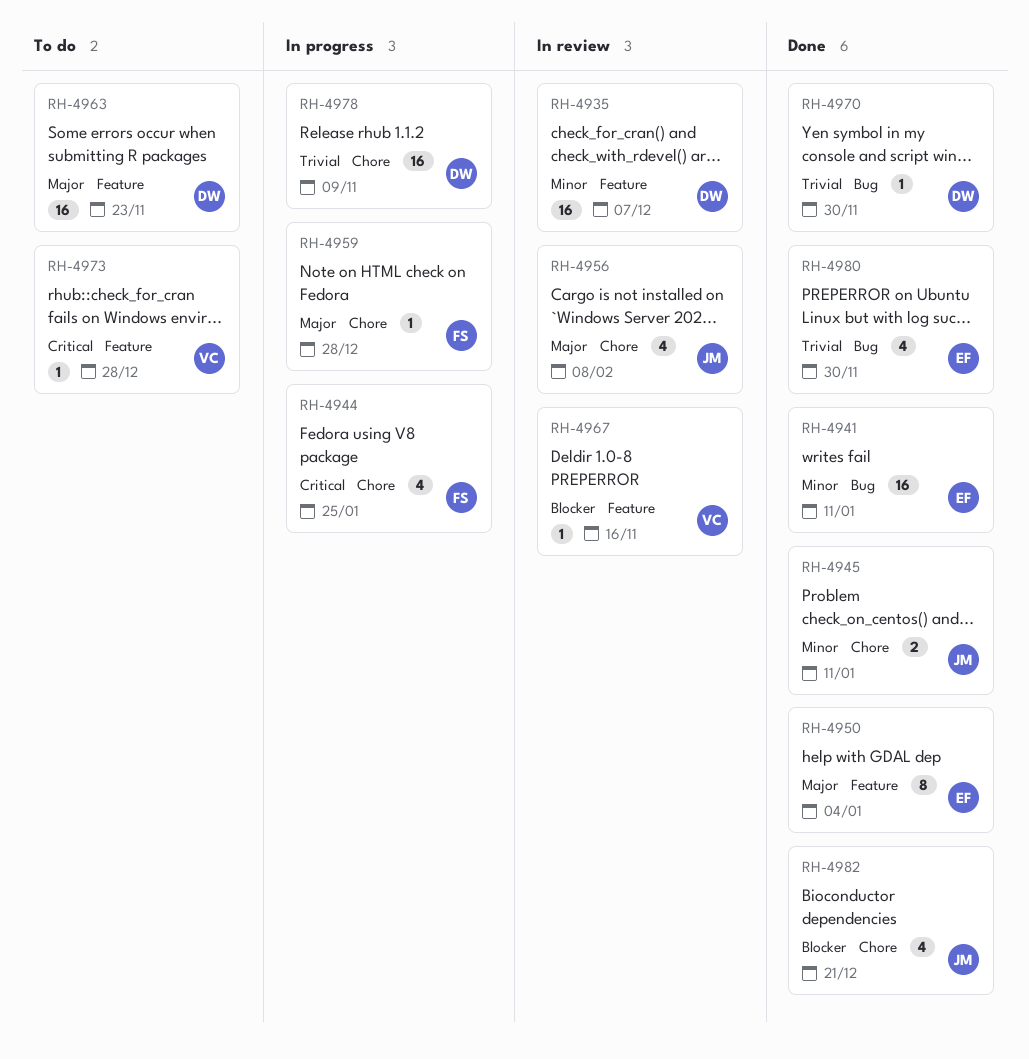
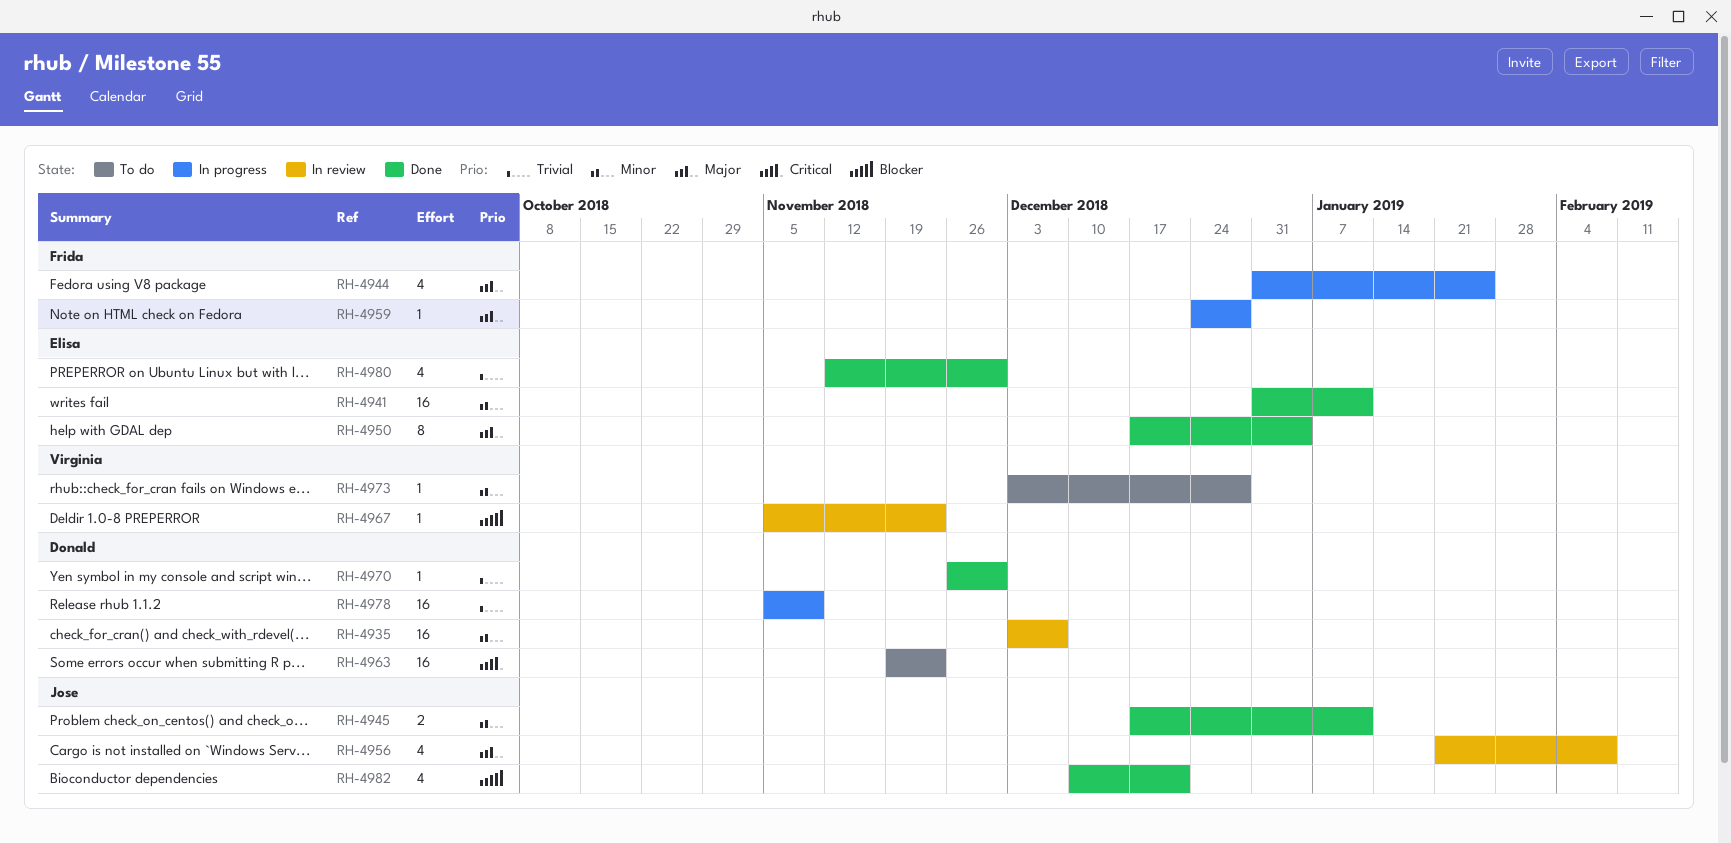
RH-4944, priority: Critical -> Major
RH-4963, priority: Major -> Critical
RH-4967, due: Nov 16 -> Nov 23
RH-4973, priority: Critical -> Minor

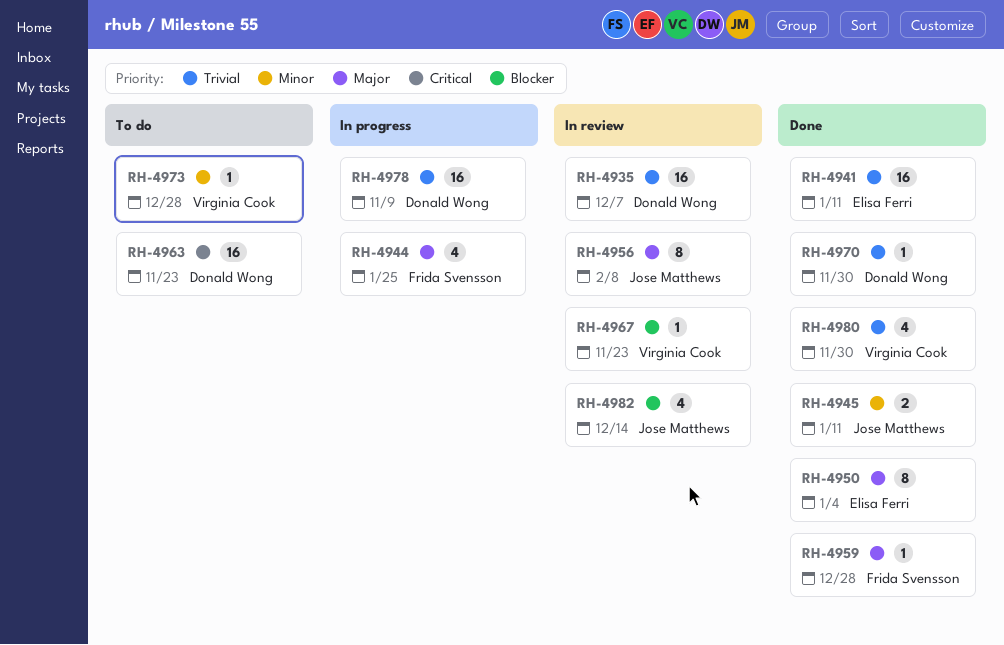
RH-4935, priority: Minor -> Trivial
RH-4941, priority: Minor -> Trivial
RH-4956, estimate: 4 -> 8
RH-4959, status: In progress -> Done
RH-4980, owner: Elisa Ferri -> Virginia Cook
RH-4982, status: Done -> In review
RH-4982, due: Dec 21 -> Dec 14

